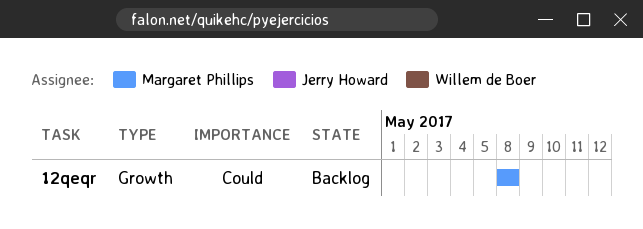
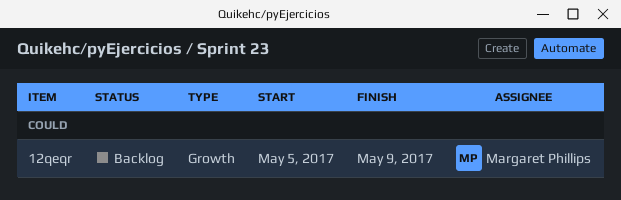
12qeqr, start: May 8 -> May 5
12qeqr, due: May 8 -> May 9

